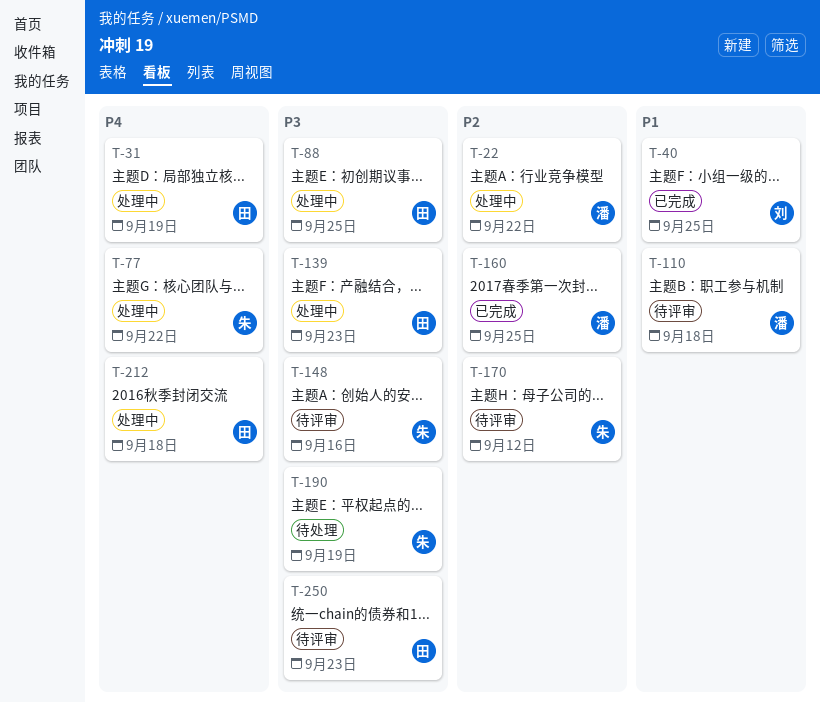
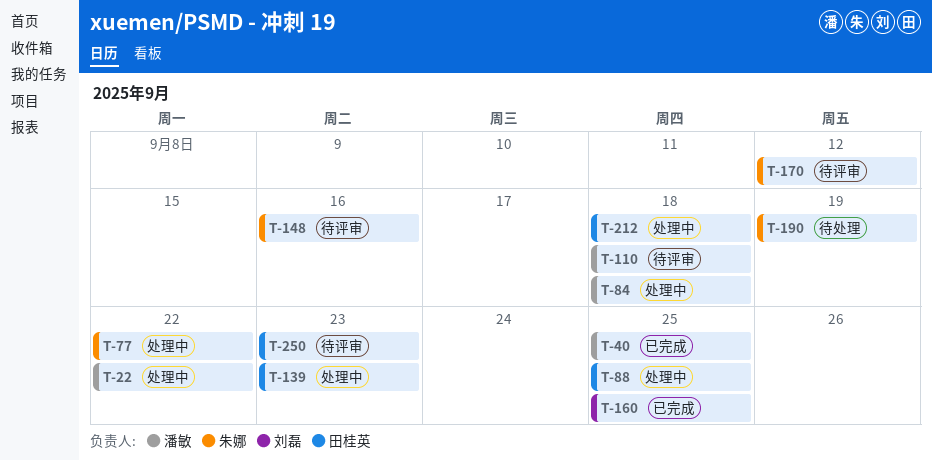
T-31: present -> none
T-40, owner: 刘磊 -> 潘敏
T-84: none -> present
T-160, owner: 潘敏 -> 刘磊

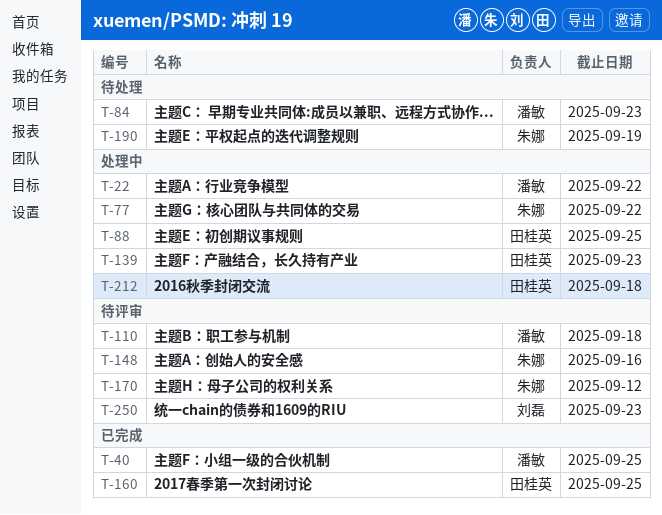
T-84, status: 处理中 -> 待处理
T-84, due: Sep 18 -> Sep 23
T-160, owner: 刘磊 -> 田桂英
T-250, owner: 田桂英 -> 刘磊

